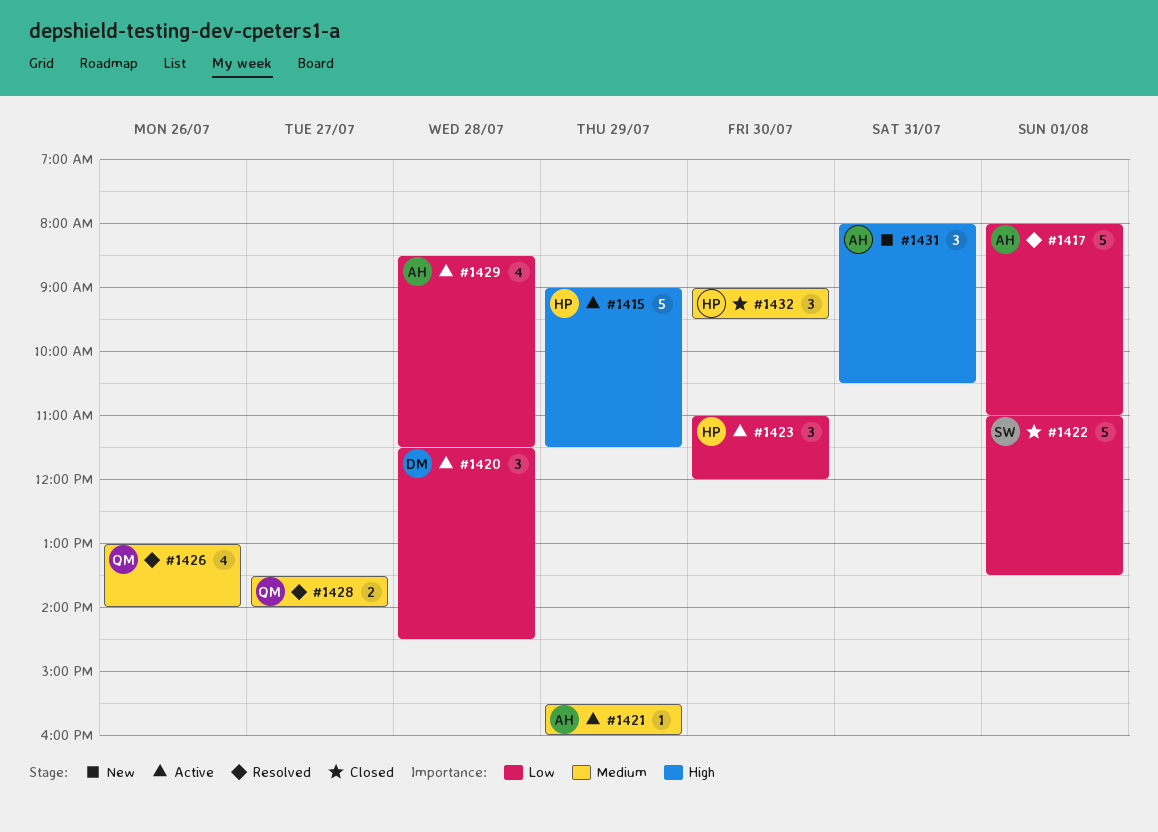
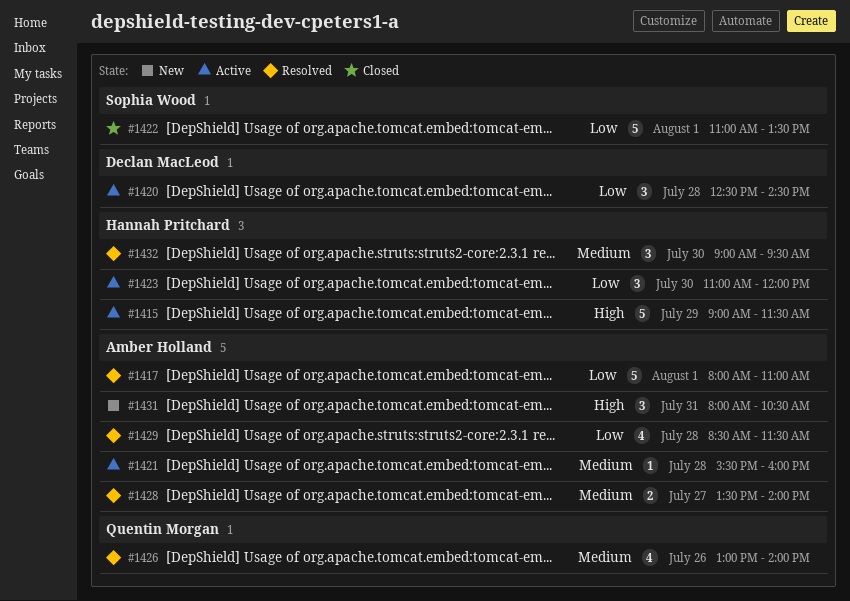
#1420, begins: 11:30 -> 12:30
#1421, day: Jul 29 -> Jul 28
#1428, owner: Quentin Morgan -> Amber Holland
#1429, status: Active -> Resolved
#1432, status: Closed -> Resolved

